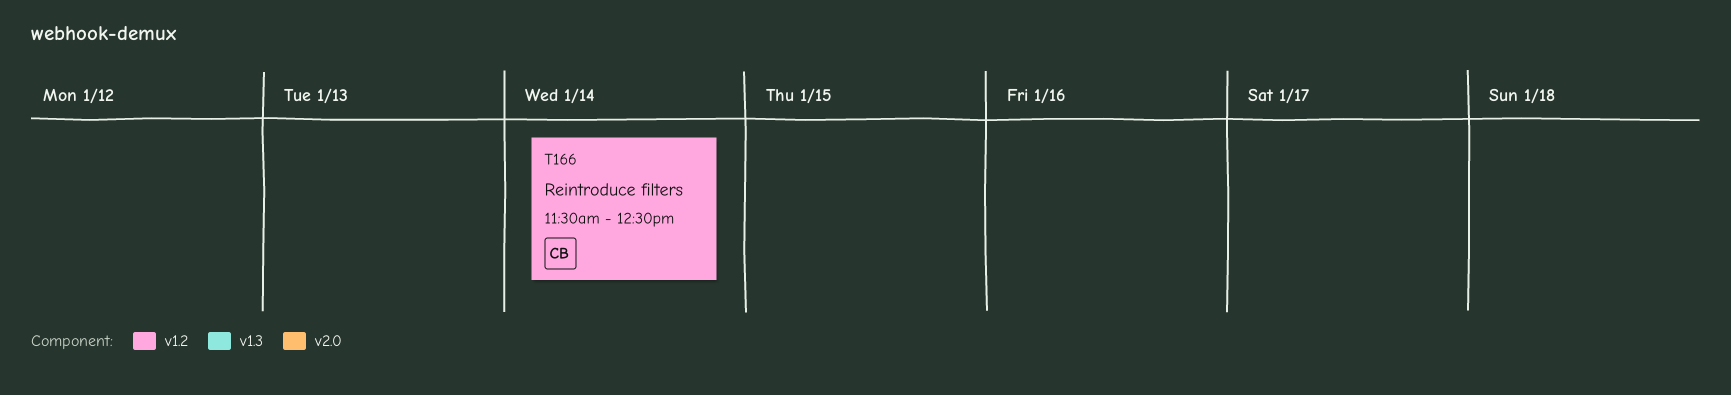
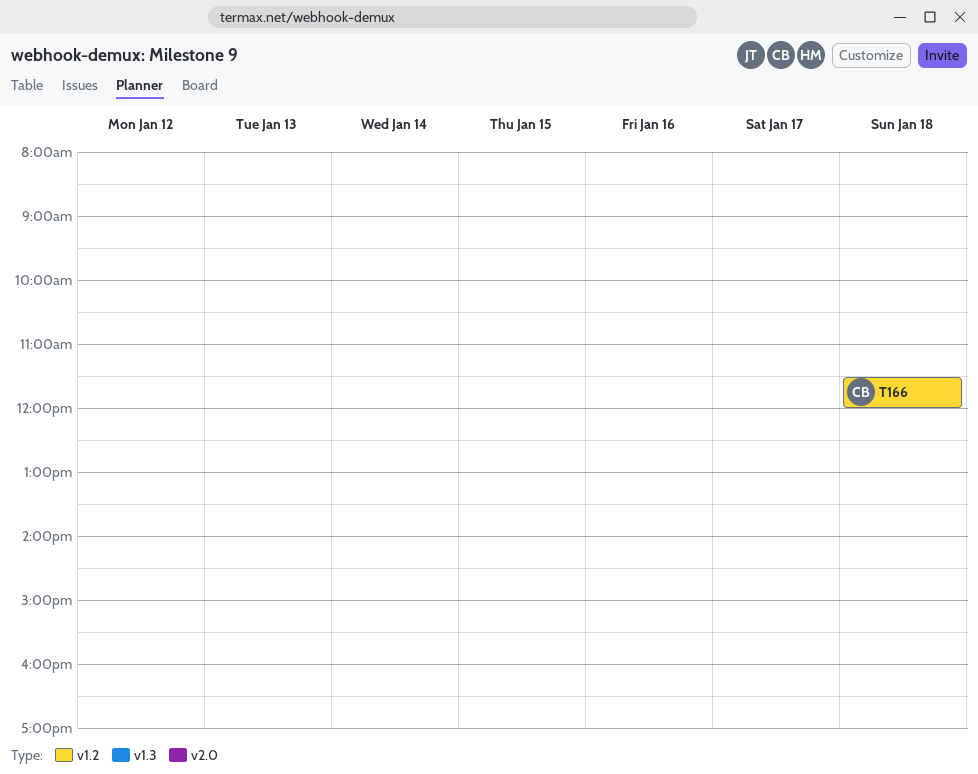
T166, day: Jan 14 -> Jan 18
T166, ends: 12:30 -> 12:00

